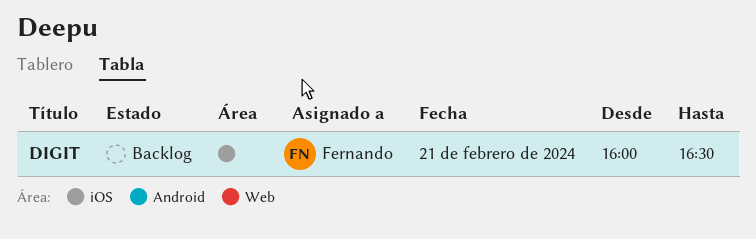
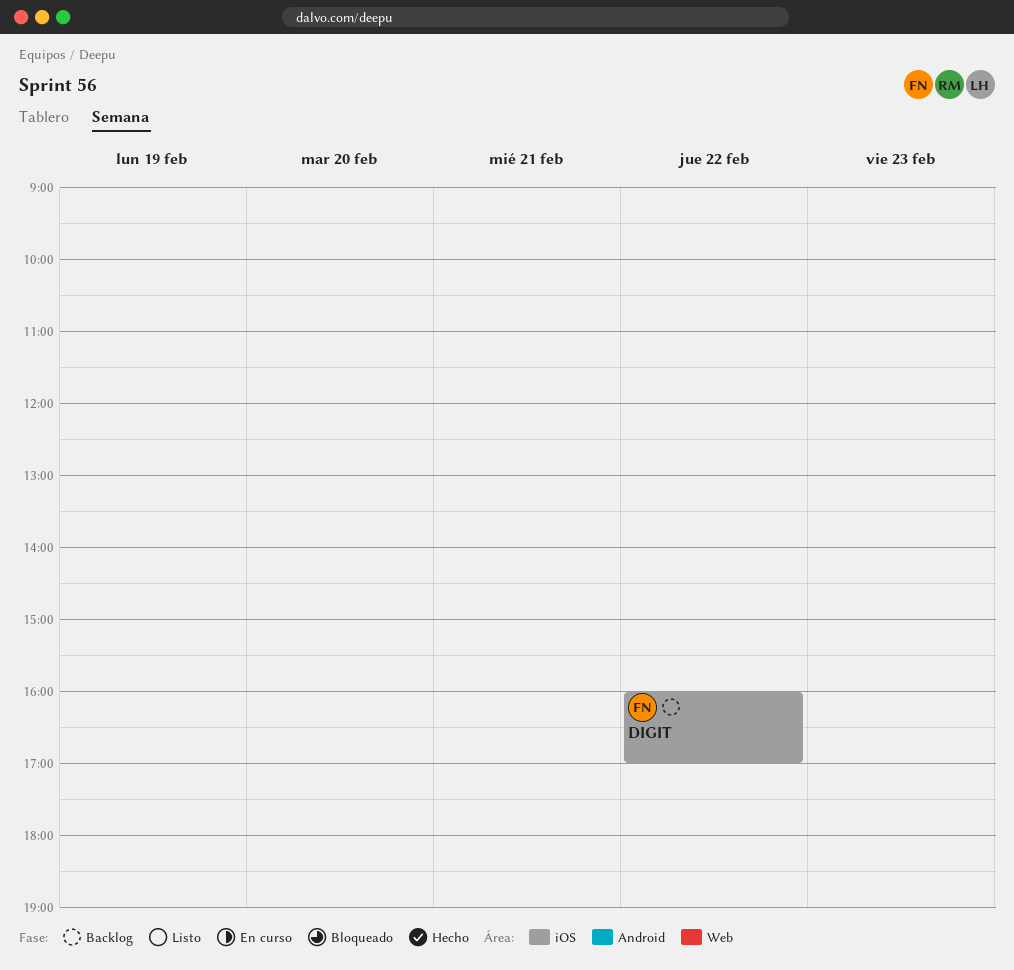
DIGIT, day: Feb 21 -> Feb 22
DIGIT, ends: 16:30 -> 17:00

